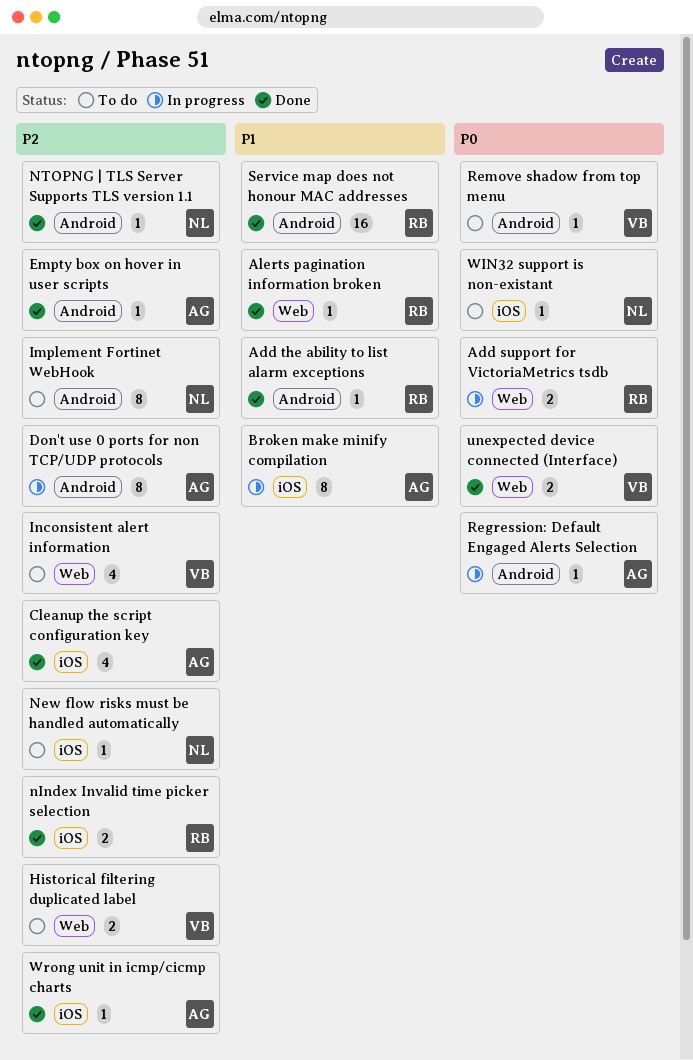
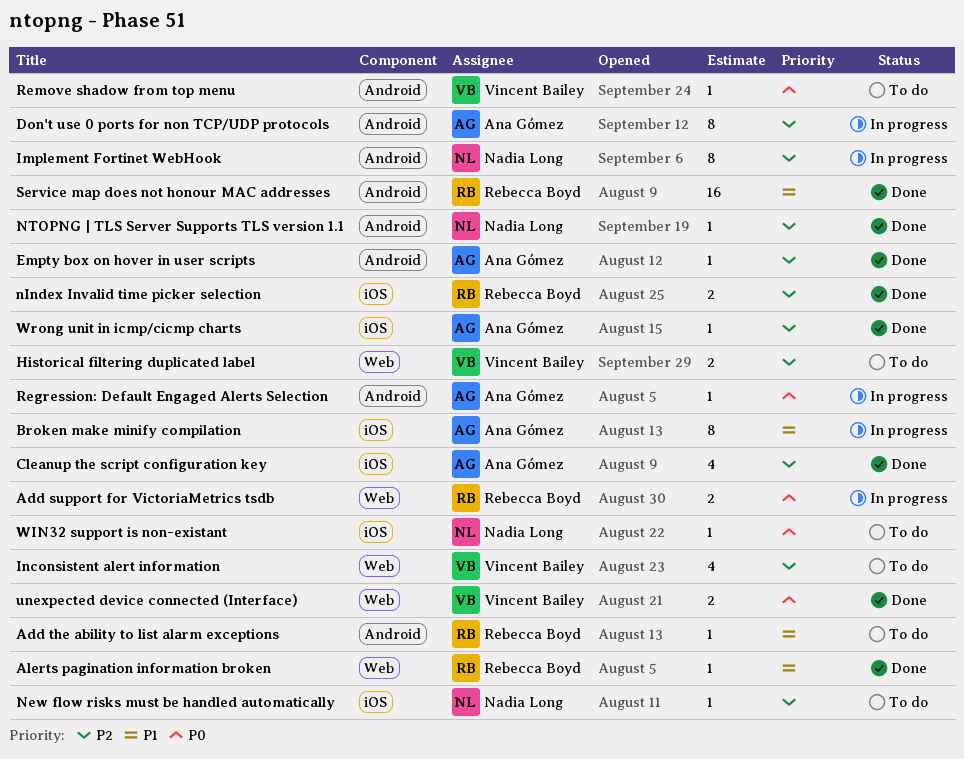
Add the ability to list alarm exceptions, status: Done -> To do
Implement Fortinet WebHook, status: To do -> In progress

